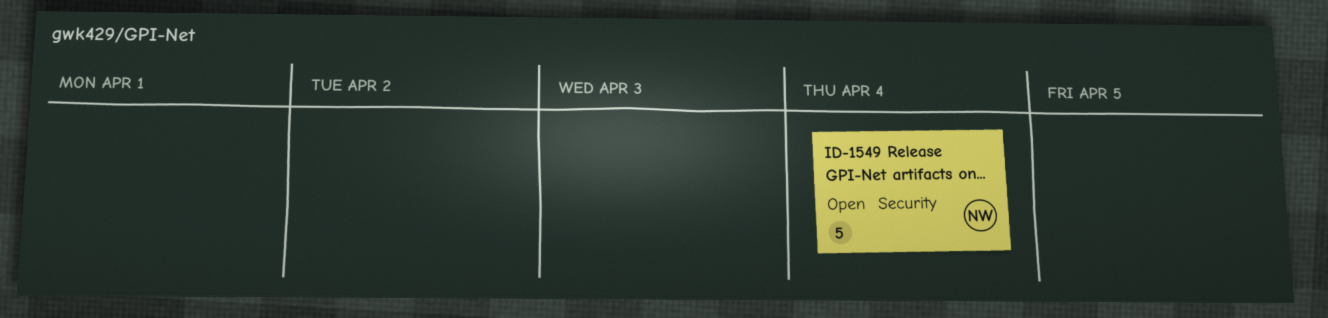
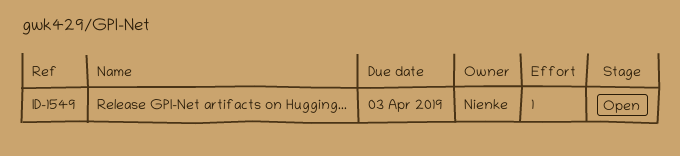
ID-1549, estimate: 5 -> 1
ID-1549, due: Apr 4 -> Apr 3

